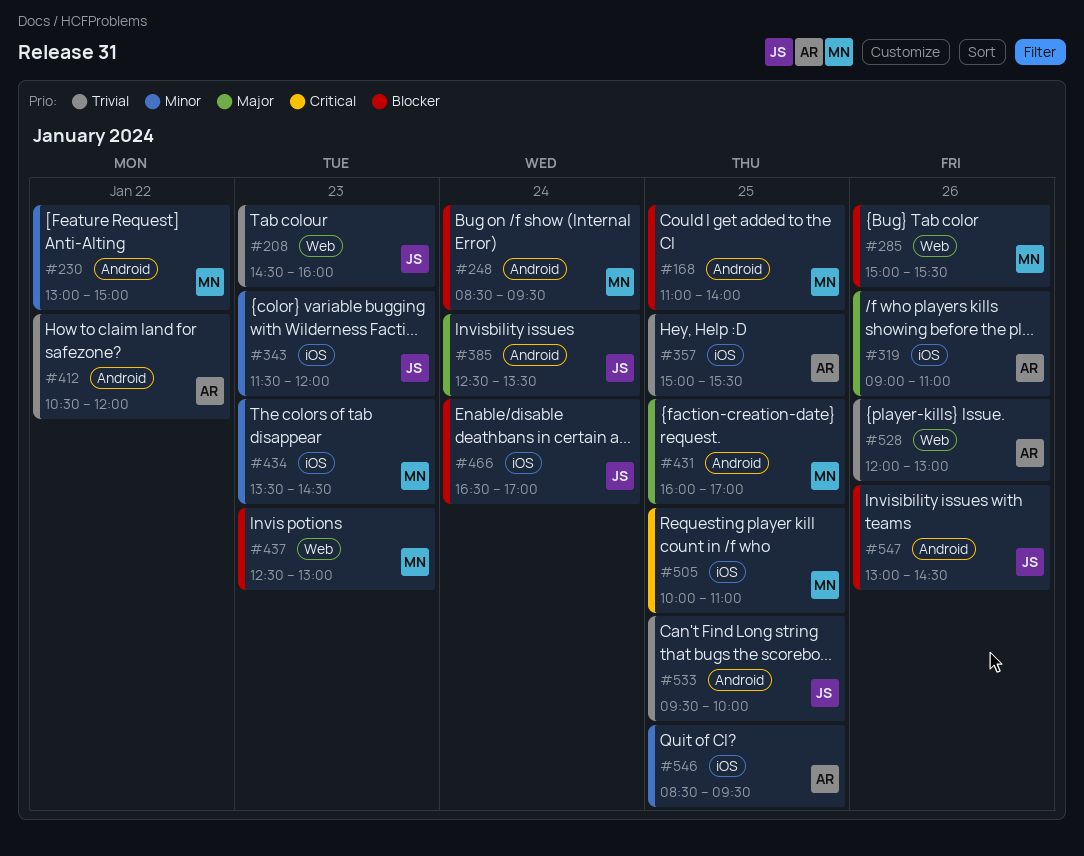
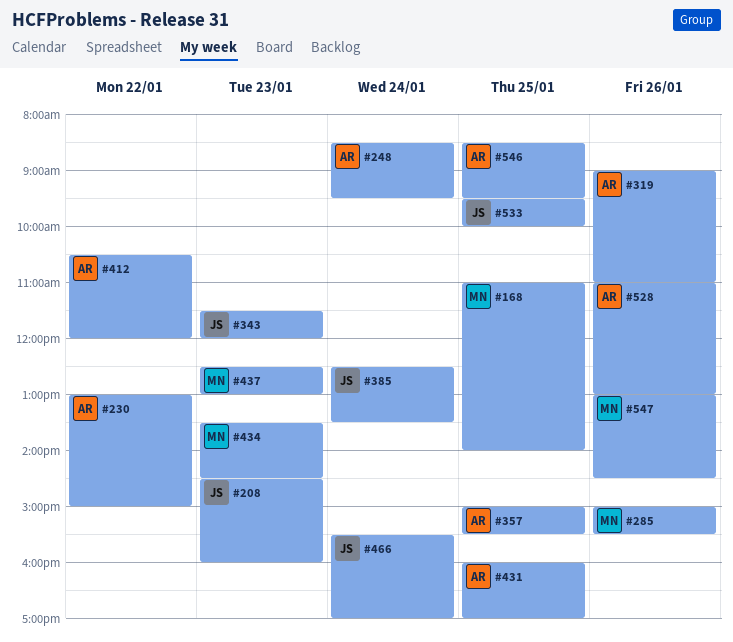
#230, owner: MN -> AR
#248, owner: MN -> AR
#431, owner: MN -> AR
#466, begins: 16:30 -> 15:30
#505: present -> none
#528, begins: 12:00 -> 11:00
#547, owner: JS -> MN

